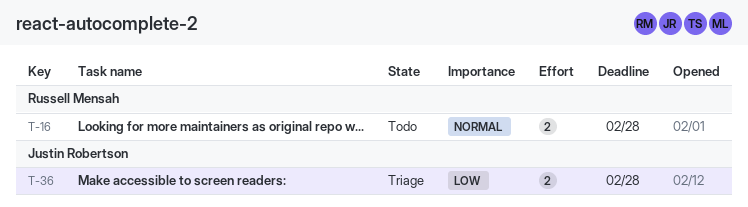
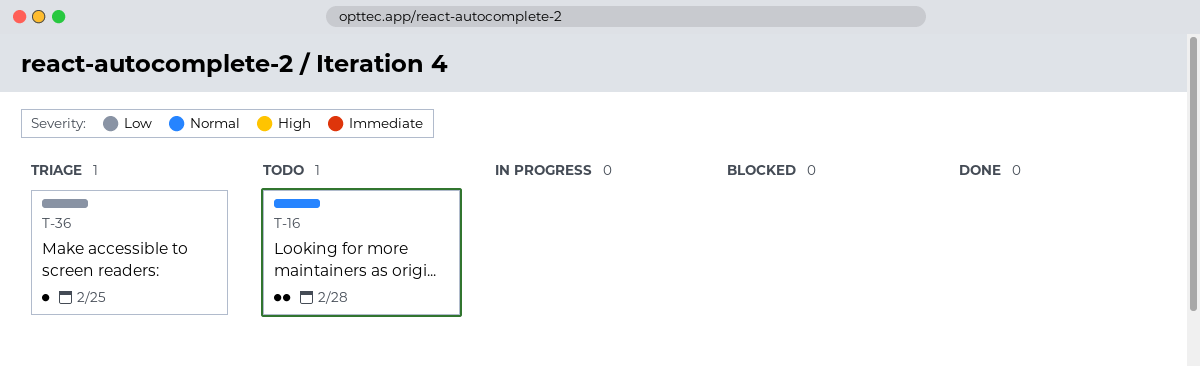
T-36, estimate: 2 -> 1
T-36, due: Feb 28 -> Feb 25

